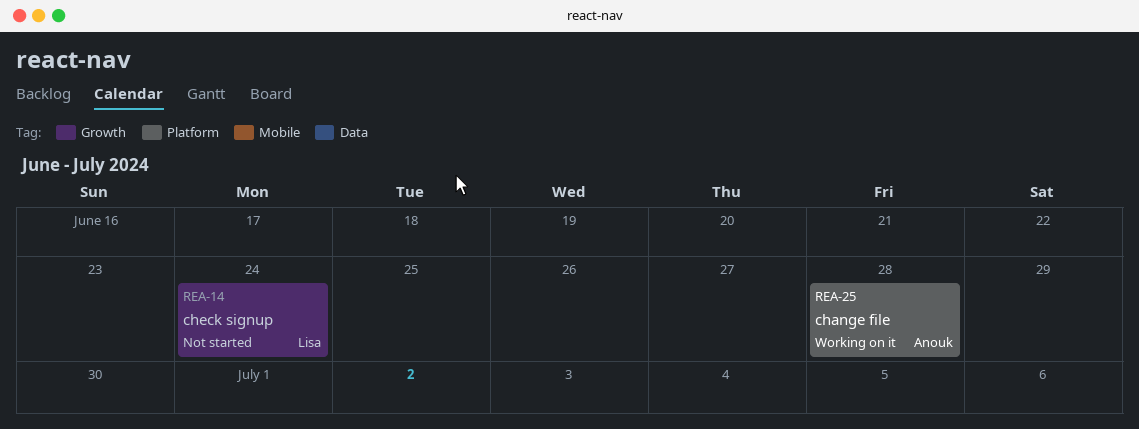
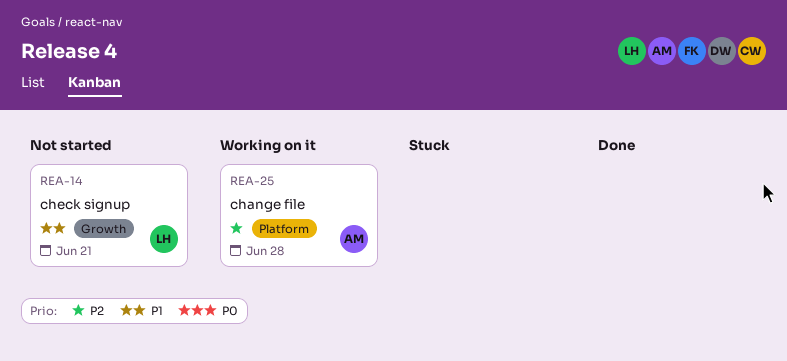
REA-14, due: Jun 24 -> Jun 21

